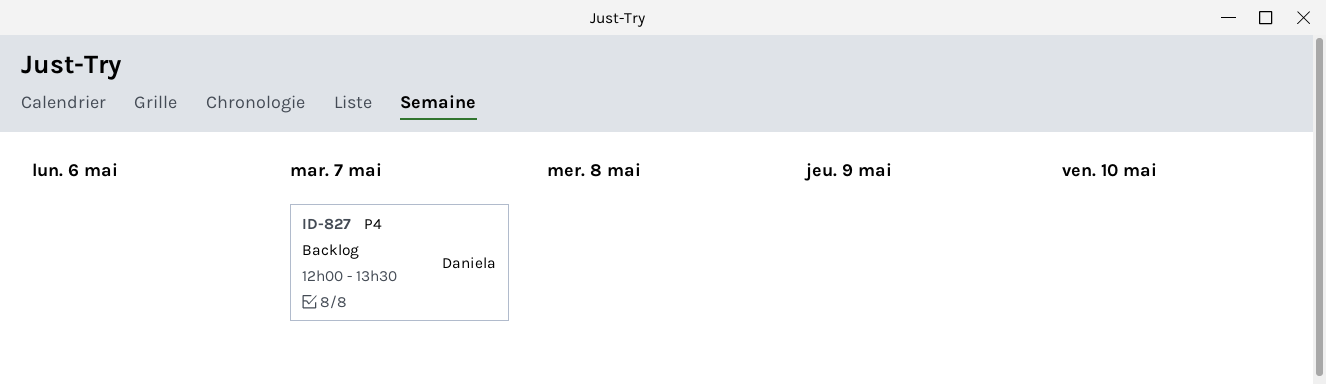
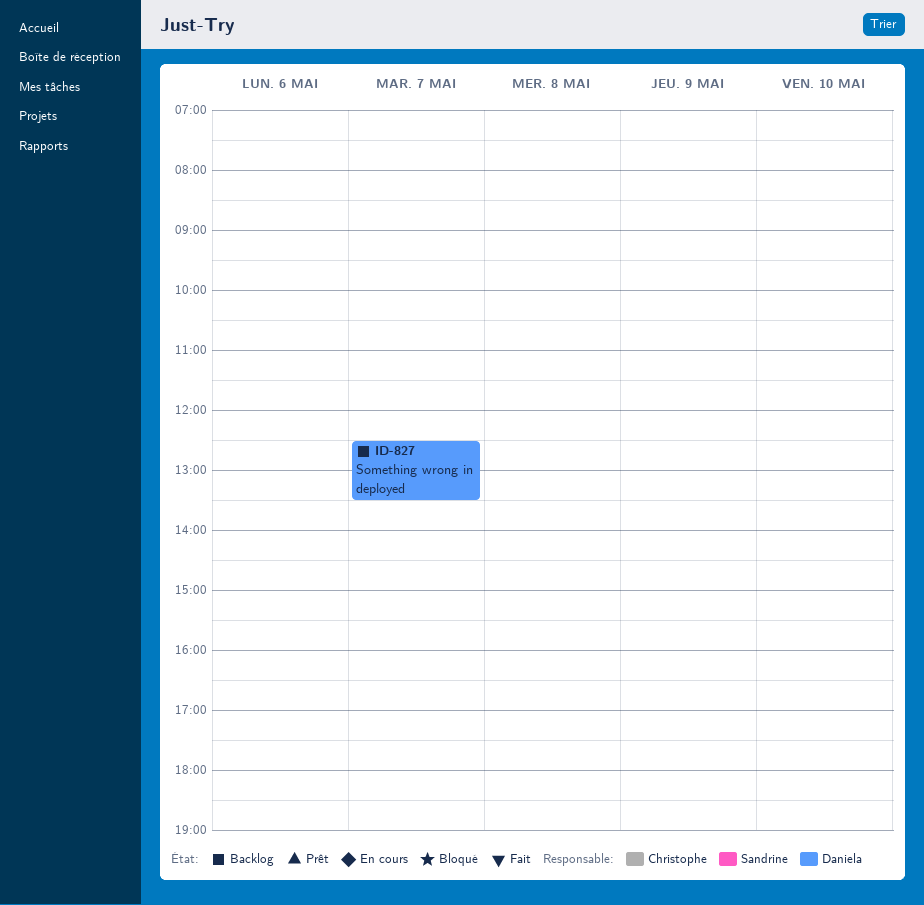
ID-827, begins: 12:00 -> 12:30

